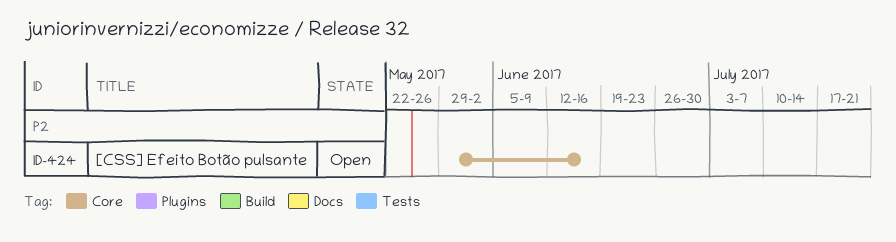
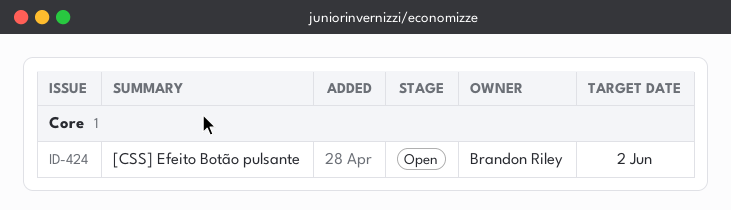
ID-424, due: Jun 16 -> Jun 2

